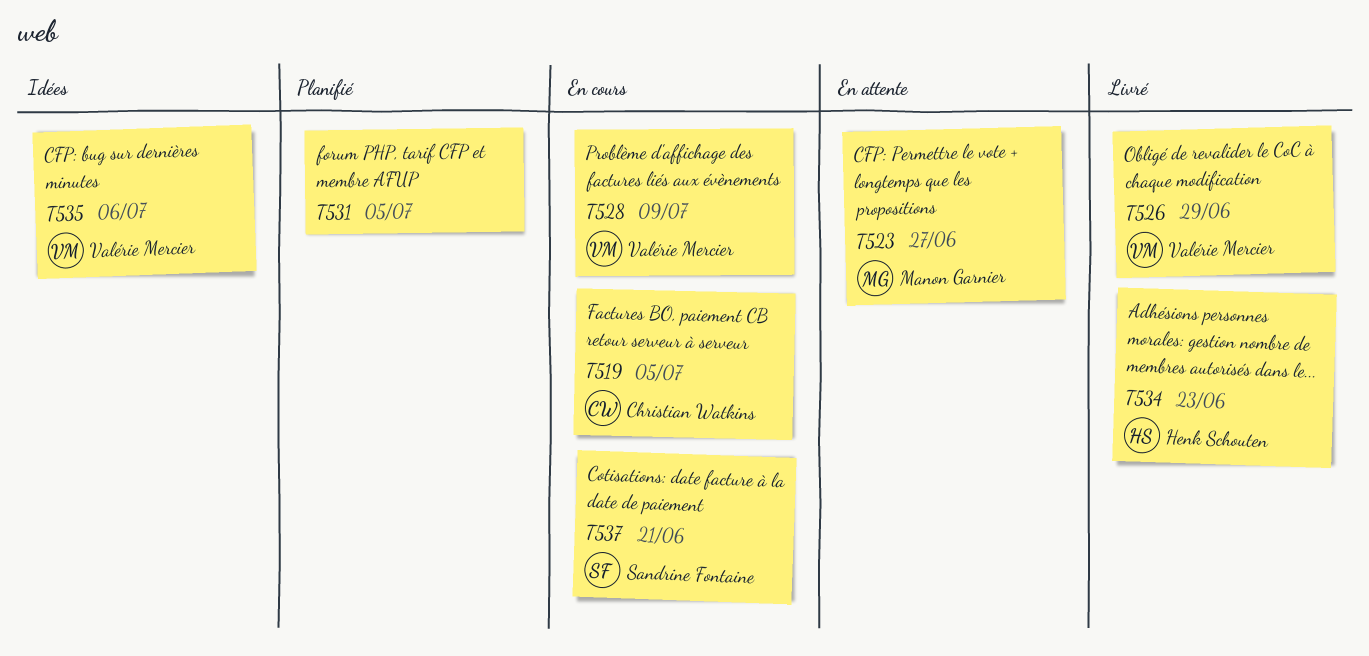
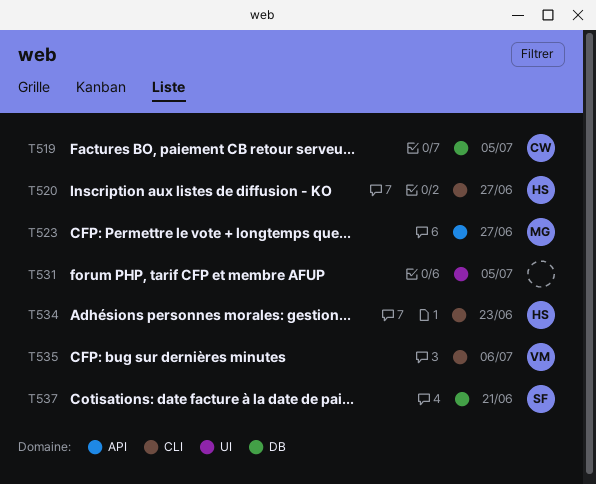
T520: none -> present
T526: present -> none
T528: present -> none

